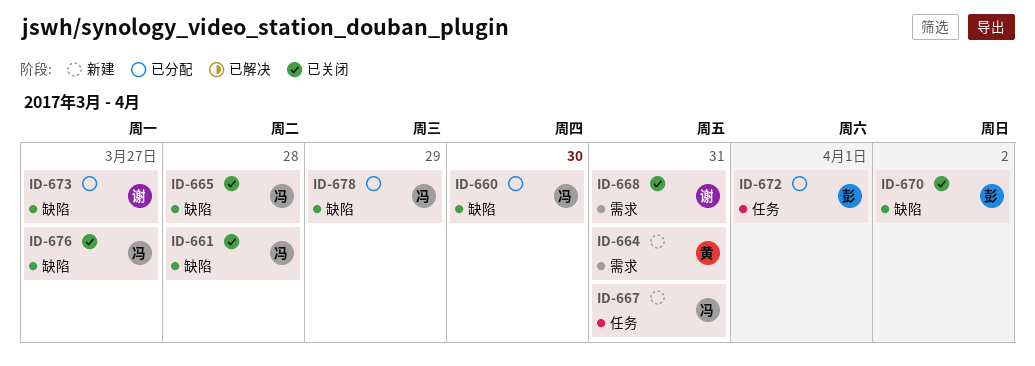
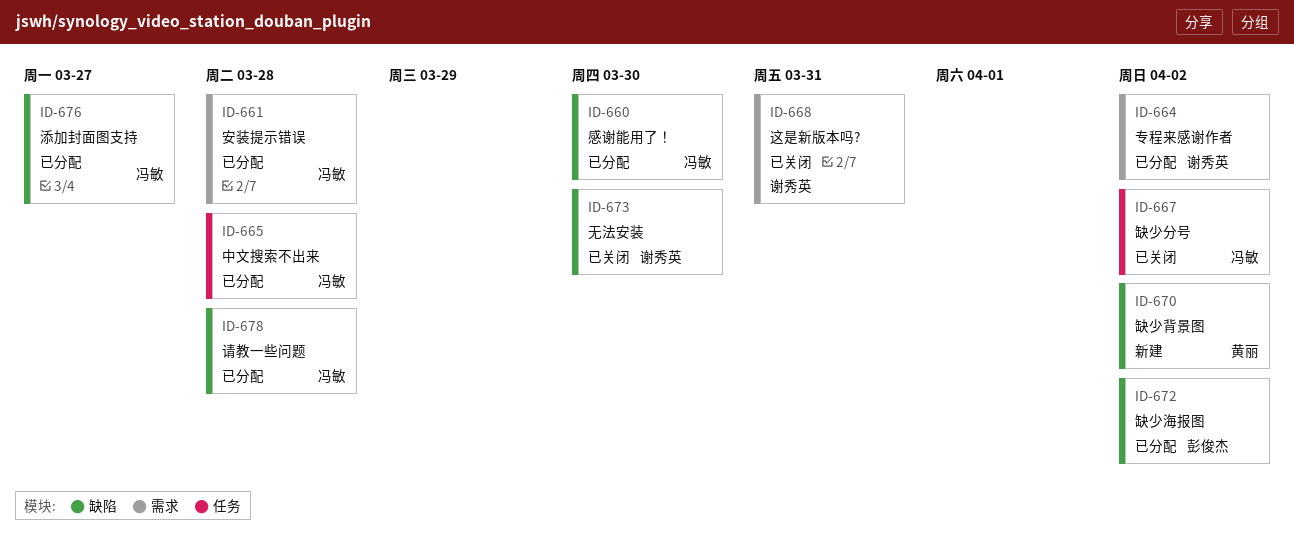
ID-661, status: 已关闭 -> 已分配
ID-661, label: 缺陷 -> 需求
ID-664, status: 新建 -> 已分配
ID-664, owner: 黄丽 -> 谢秀英
ID-664, due: Mar 31 -> Apr 2
ID-665, status: 已关闭 -> 已分配
ID-665, label: 缺陷 -> 任务
ID-667, status: 新建 -> 已关闭
ID-667, due: Mar 31 -> Apr 2
ID-670, status: 已关闭 -> 新建
ID-670, owner: 彭俊杰 -> 黄丽
ID-672, label: 任务 -> 缺陷
ID-672, due: Apr 1 -> Apr 2
ID-673, status: 已分配 -> 已关闭
ID-673, due: Mar 27 -> Mar 30
ID-676, status: 已关闭 -> 已分配
ID-678, due: Mar 29 -> Mar 28

